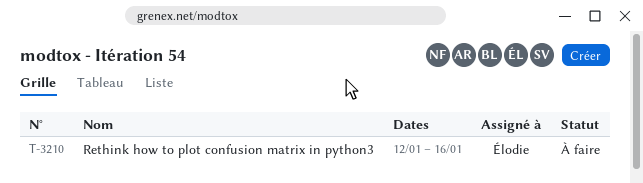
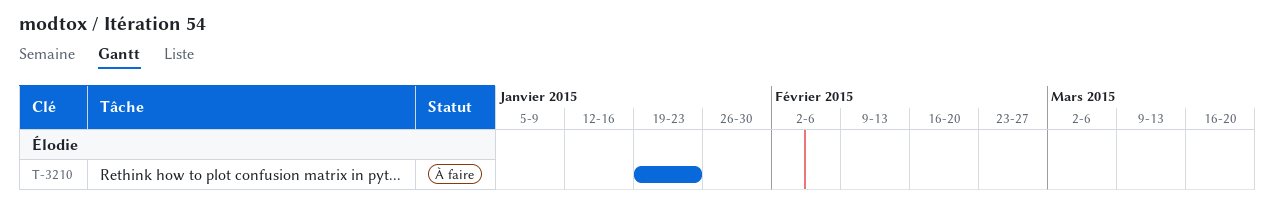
T-3210, start: Jan 12 -> Jan 19
T-3210, due: Jan 16 -> Jan 23

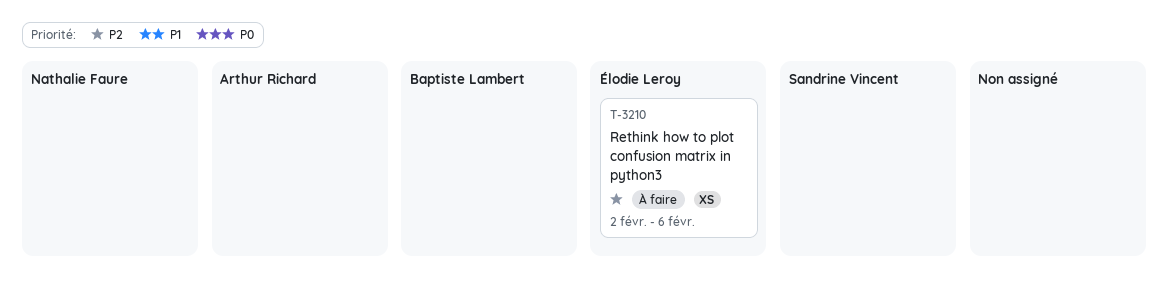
T-3210, start: Jan 19 -> Feb 2
T-3210, due: Jan 23 -> Feb 6

